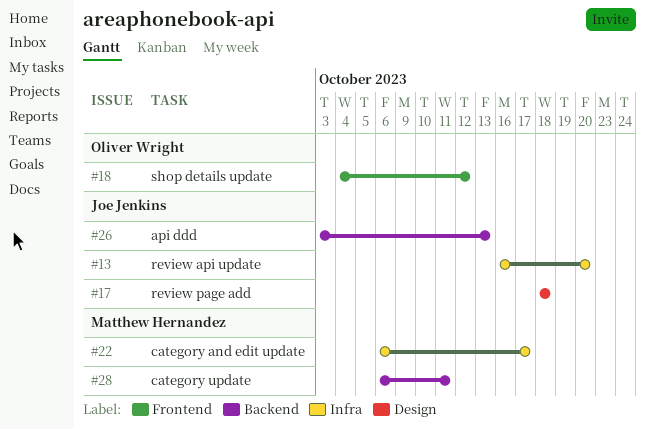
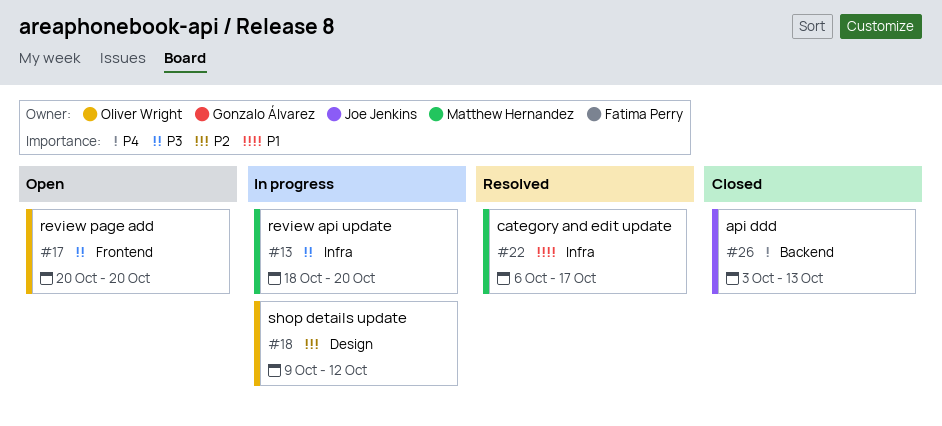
#13, owner: Joe Jenkins -> Matthew Hernandez
#13, start: Oct 16 -> Oct 18
#17, owner: Joe Jenkins -> Oliver Wright
#17, label: Design -> Frontend
#17, start: Oct 18 -> Oct 20
#17, due: Oct 18 -> Oct 20
#18, label: Frontend -> Design
#18, start: Oct 4 -> Oct 9
#28: present -> none

